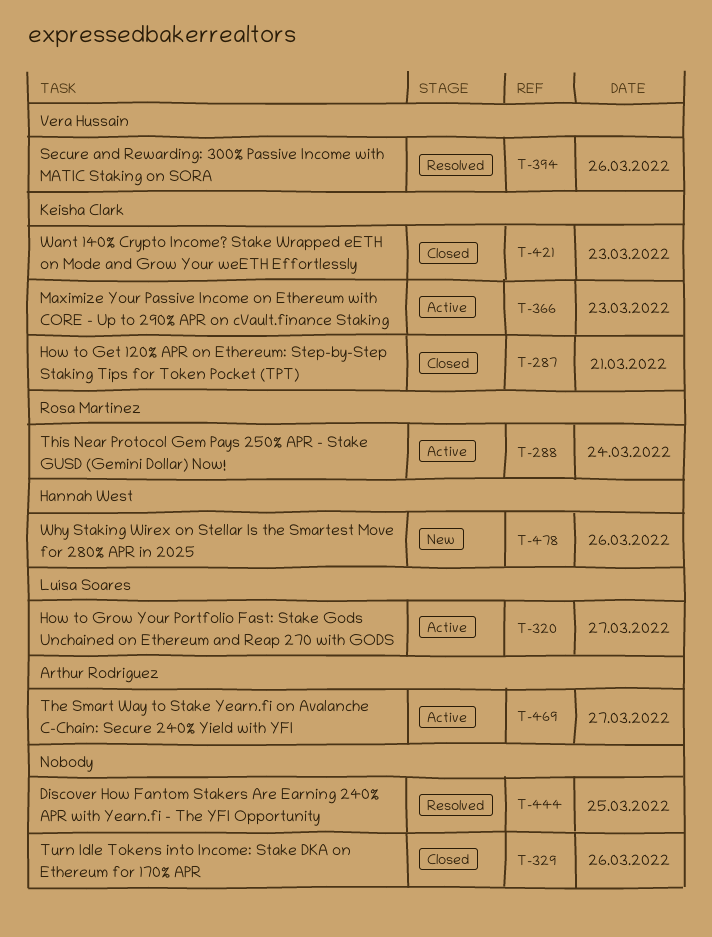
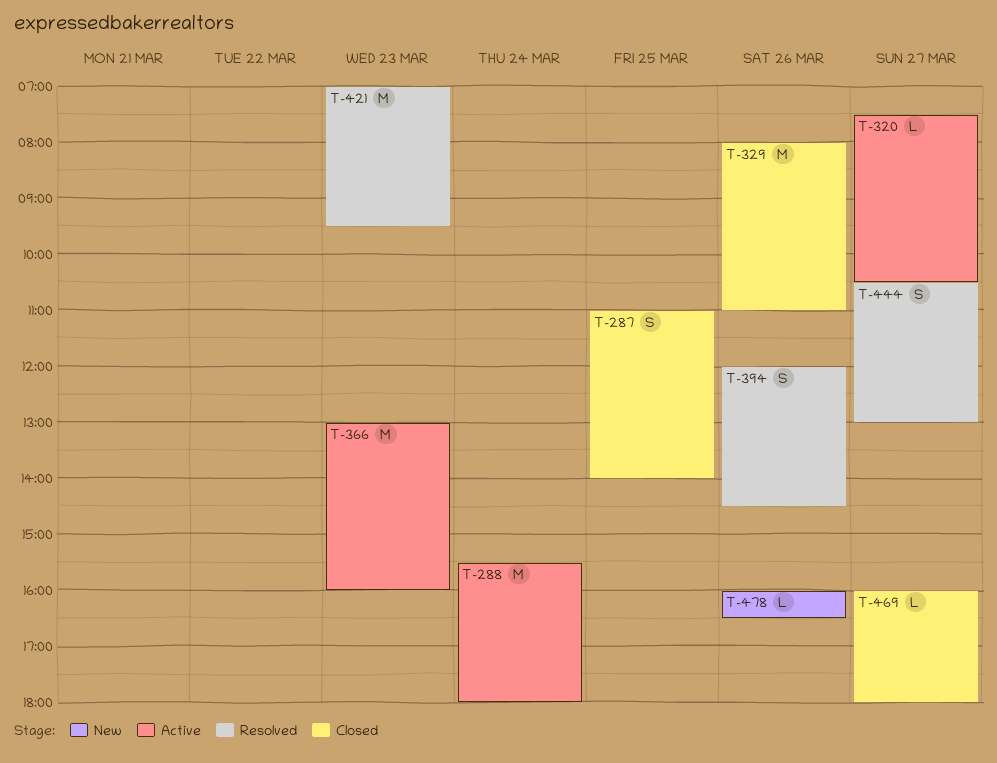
T-287, day: Mar 21 -> Mar 25
T-421, status: Closed -> Resolved
T-444, day: Mar 25 -> Mar 27
T-469, status: Active -> Closed

